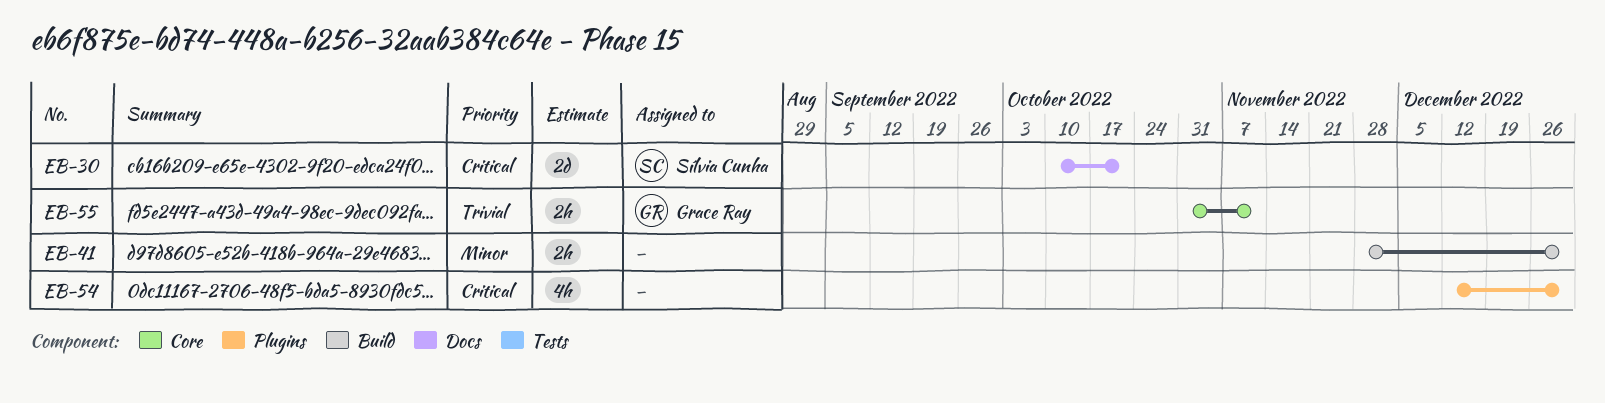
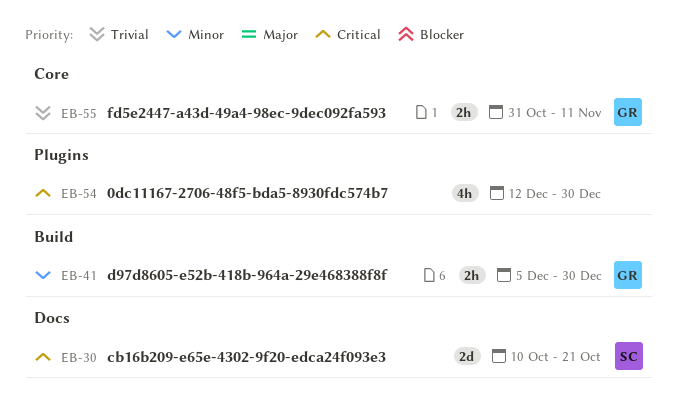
EB-41, owner: none -> Grace Ray
EB-41, start: Nov 28 -> Dec 5

